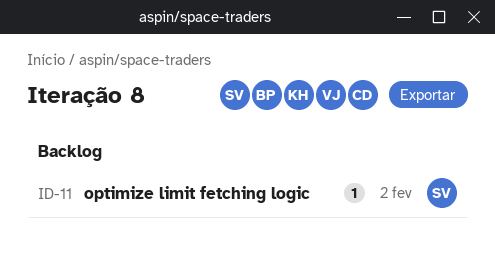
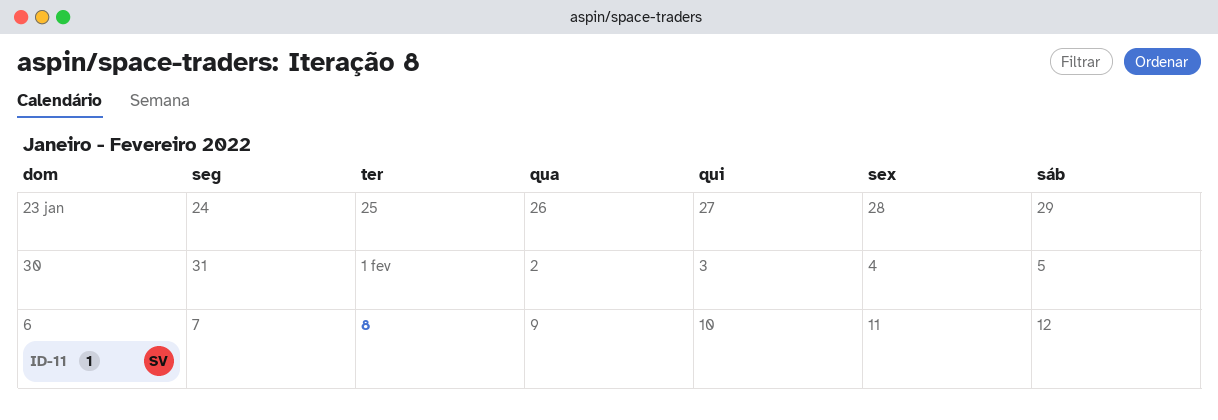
ID-11, due: Feb 2 -> Feb 6

